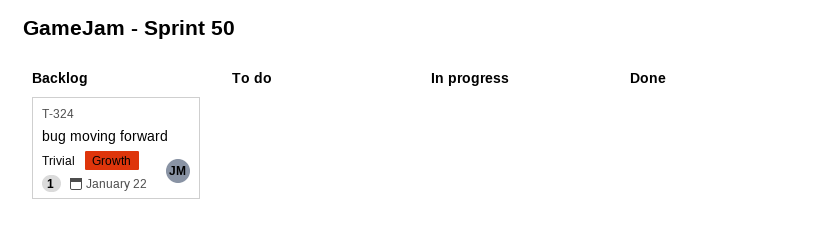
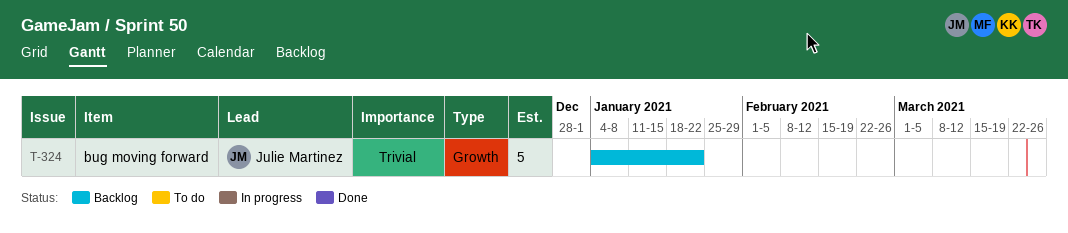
T-324, estimate: 1 -> 5

